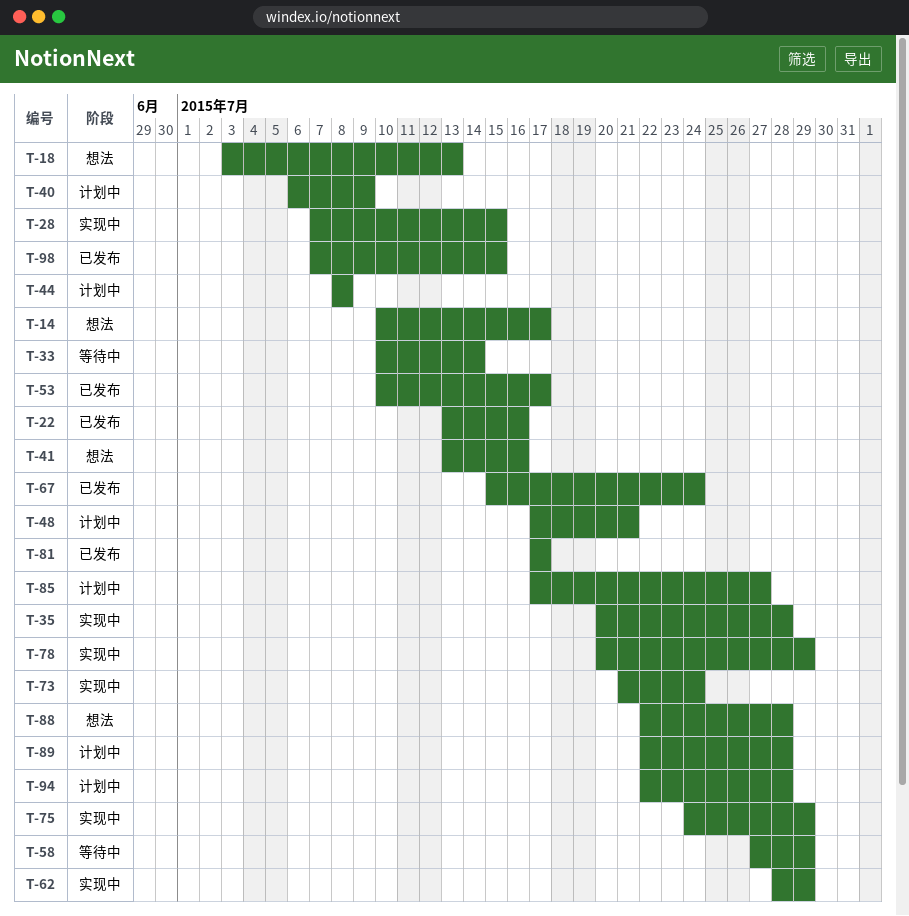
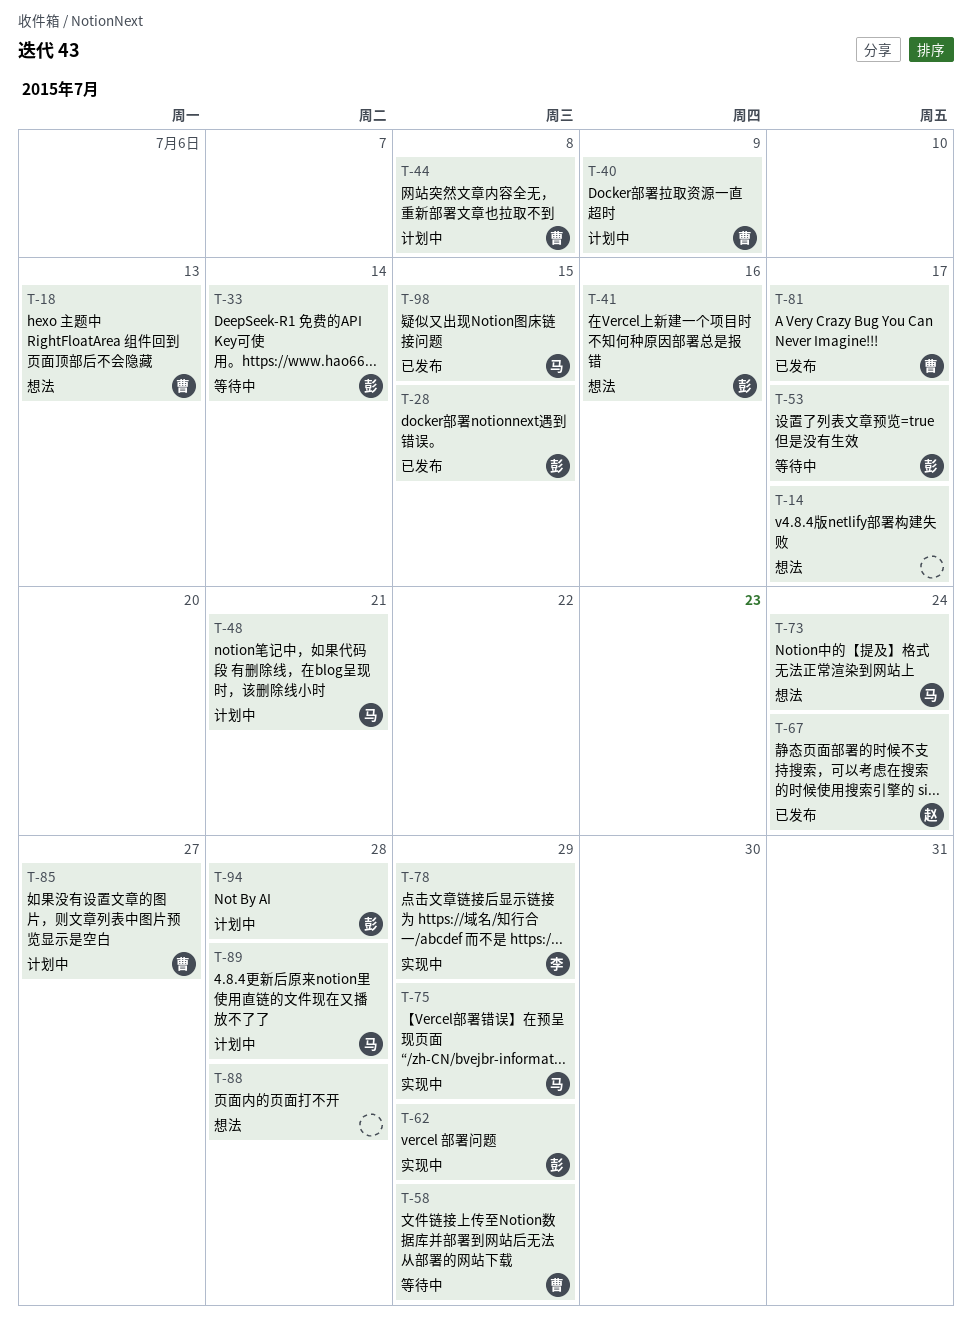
T-22: present -> none
T-28, status: 实现中 -> 已发布
T-35: present -> none
T-53, status: 已发布 -> 等待中
T-73, status: 实现中 -> 想法

